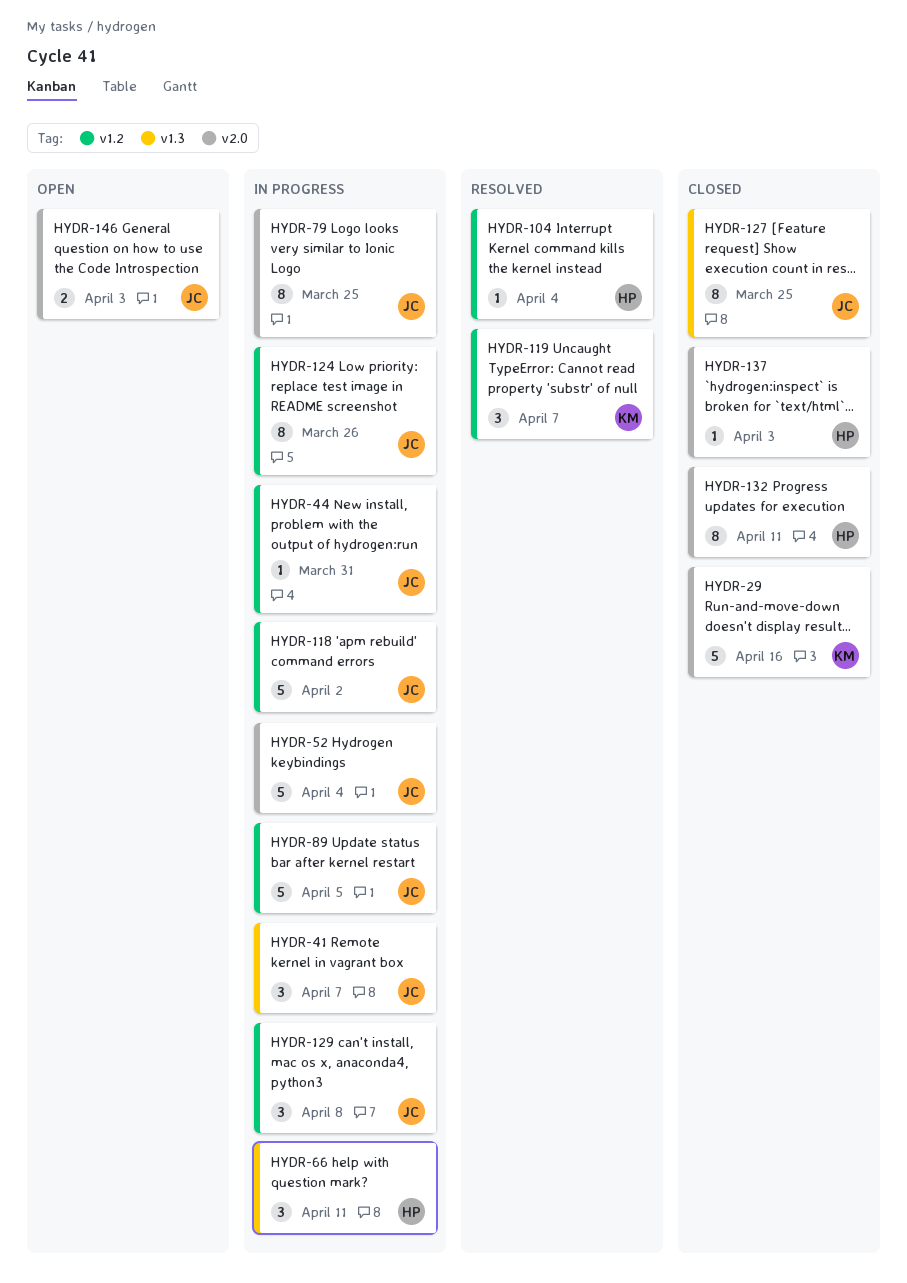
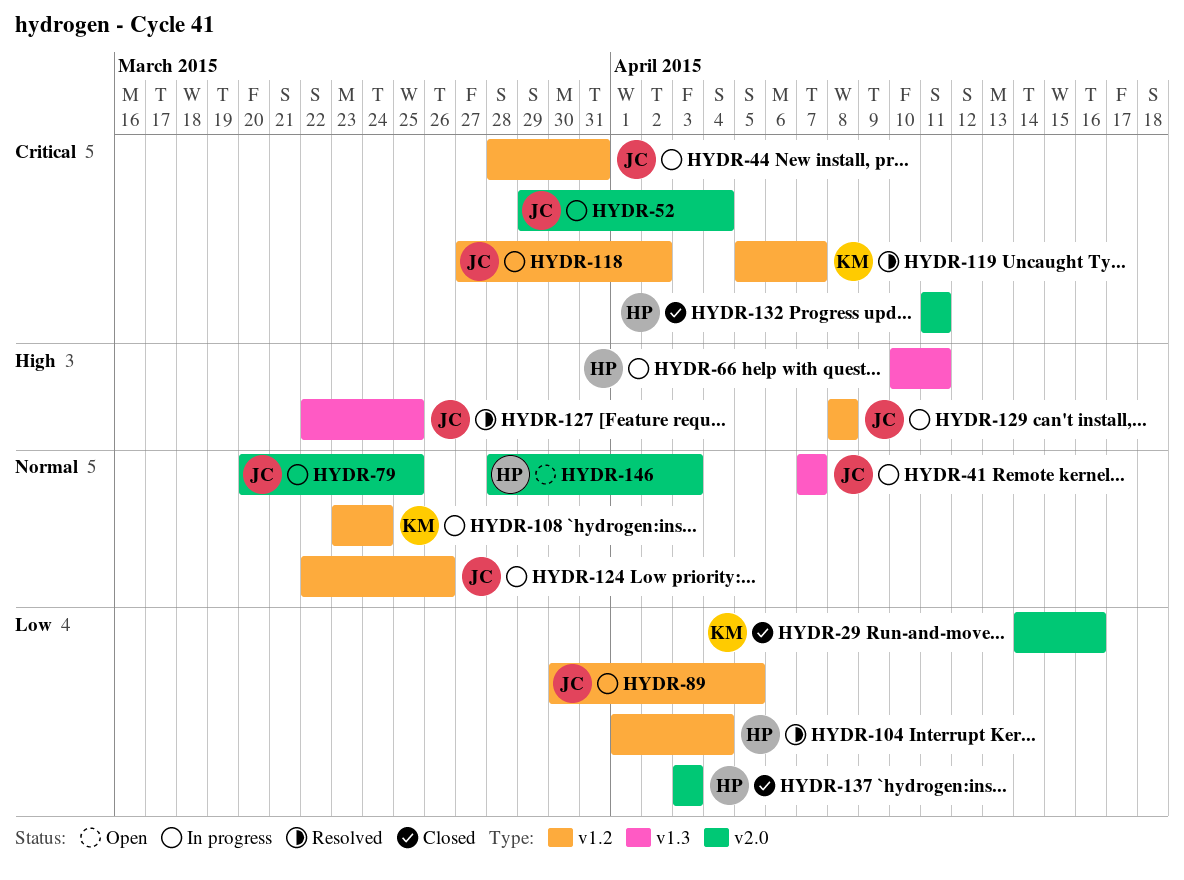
HYDR-108: none -> present
HYDR-127, status: Closed -> Resolved
HYDR-146, owner: JC -> HP

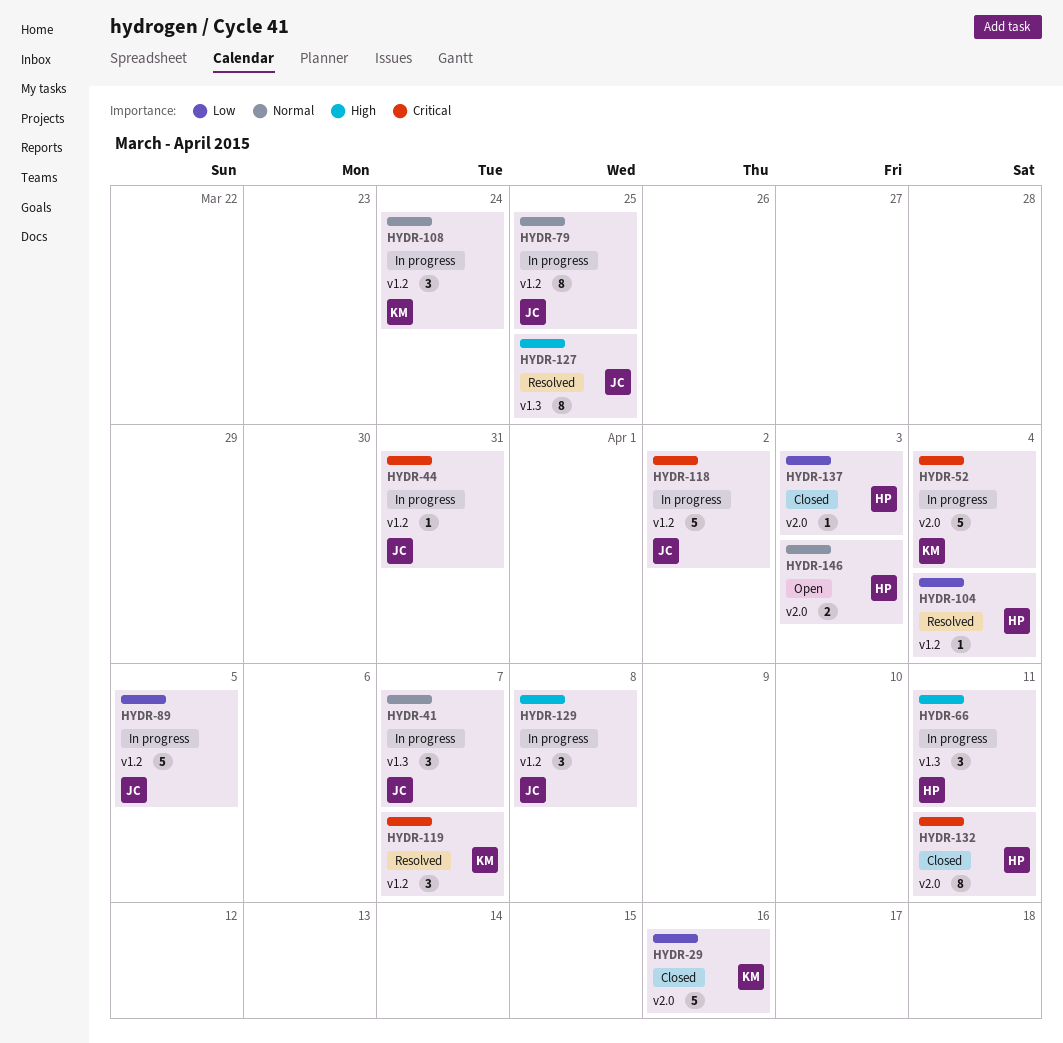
HYDR-52, owner: JC -> KM
HYDR-79, label: v2.0 -> v1.2
HYDR-124: present -> none

